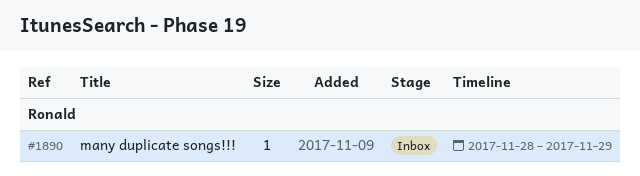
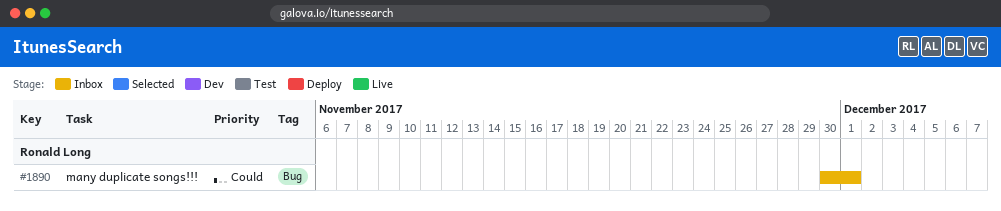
#1890, start: Nov 28 -> Nov 30
#1890, due: Nov 29 -> Dec 1

